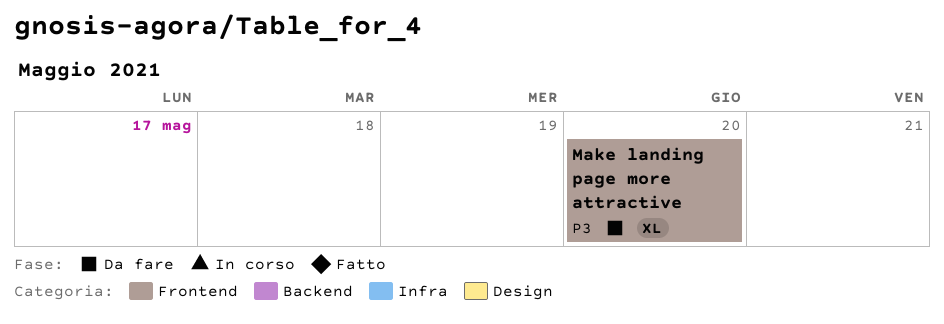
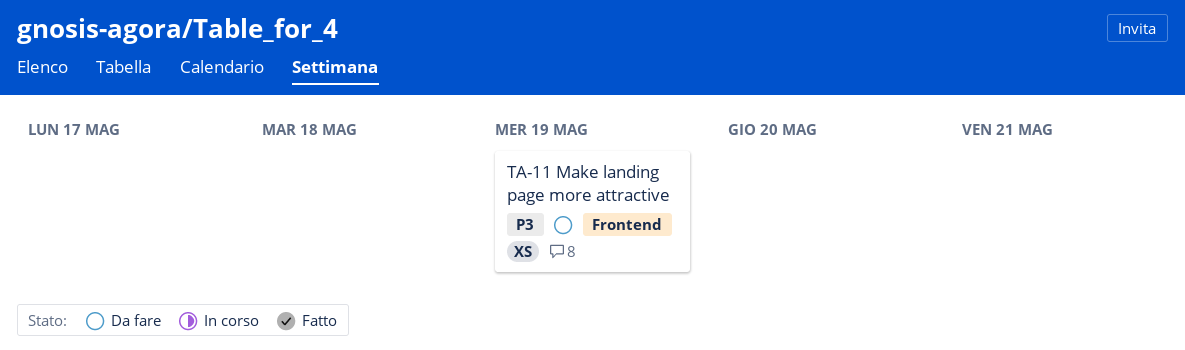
Make landing page more attractive, estimate: XL -> XS
Make landing page more attractive, due: May 20 -> May 19

